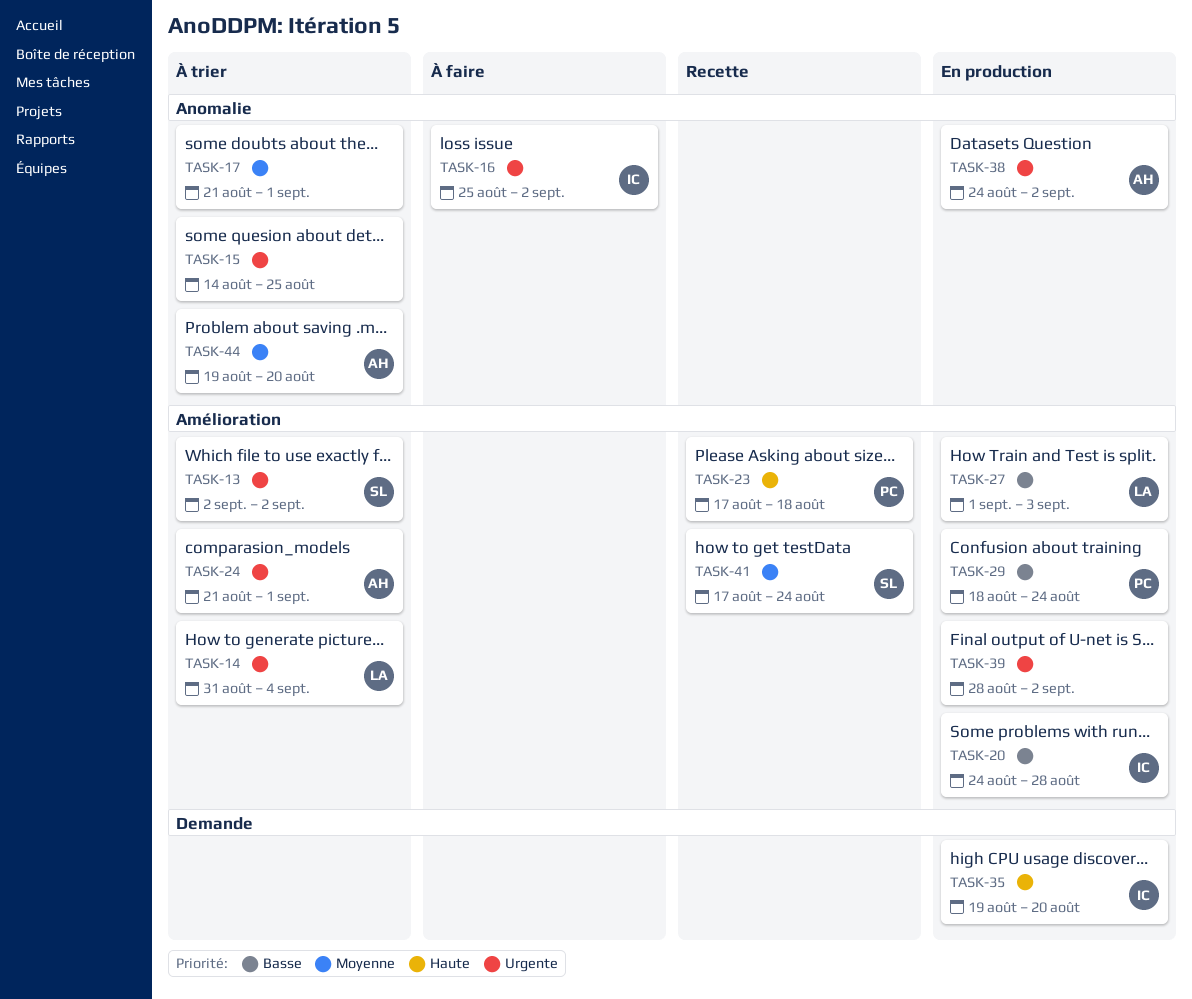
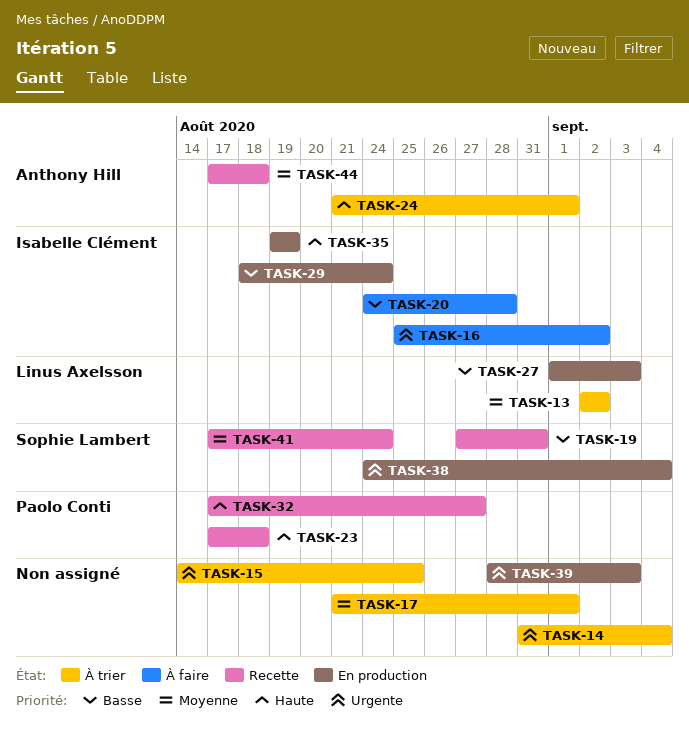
TASK-13, owner: Sophie Lambert -> Linus Axelsson
TASK-13, priority: Urgente -> Moyenne
TASK-14, owner: Linus Axelsson -> none
TASK-19: none -> present
TASK-20, status: En production -> À faire
TASK-24, priority: Urgente -> Haute
TASK-29, owner: Paolo Conti -> Isabelle Clément
TASK-32: none -> present
TASK-35, due: Aug 20 -> Aug 19
TASK-38, owner: Anthony Hill -> Sophie Lambert
TASK-38, due: Sep 2 -> Sep 4
TASK-39, due: Sep 2 -> Sep 3
TASK-44, status: À trier -> Recette
TASK-44, start: Aug 19 -> Aug 17
TASK-44, due: Aug 20 -> Aug 18

